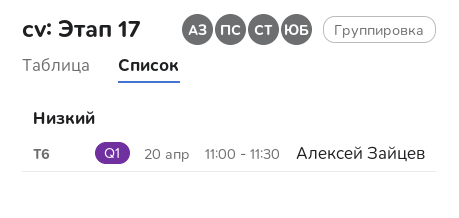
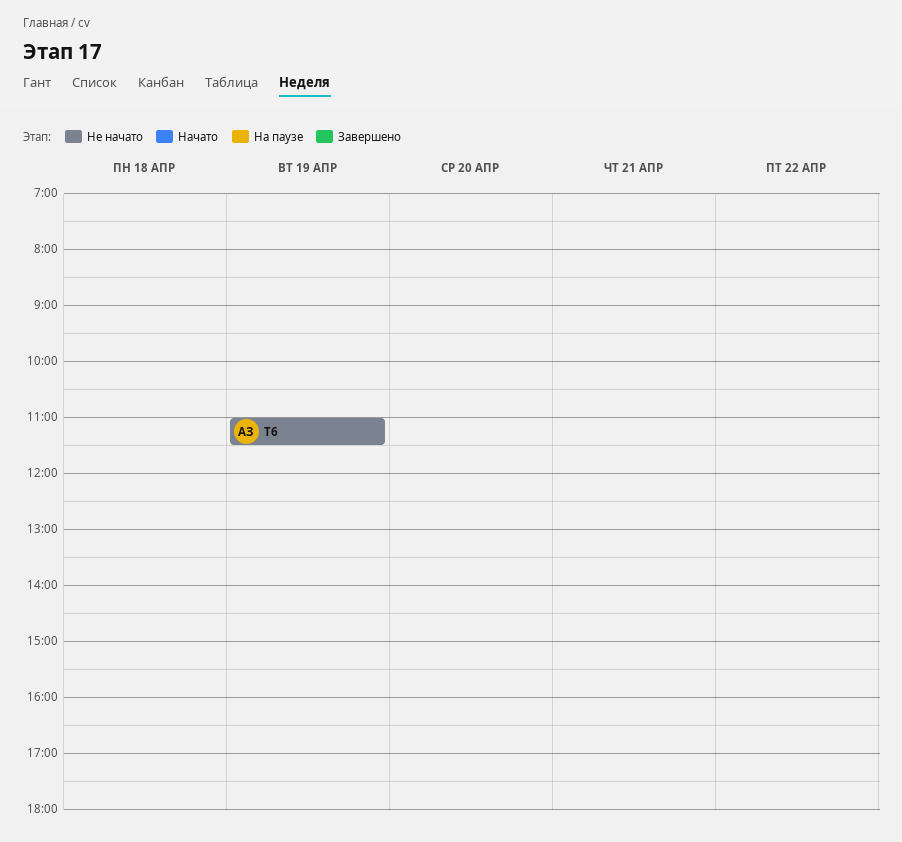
T6, day: Apr 20 -> Apr 19

